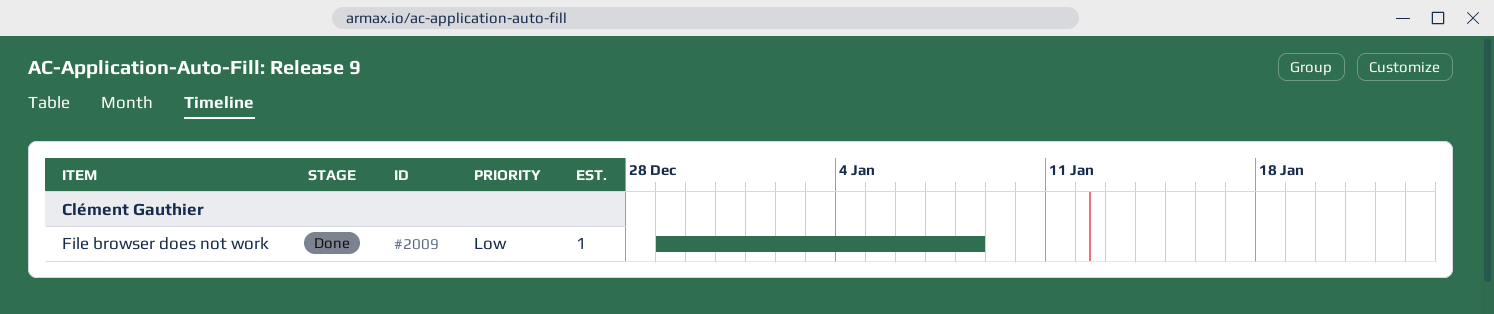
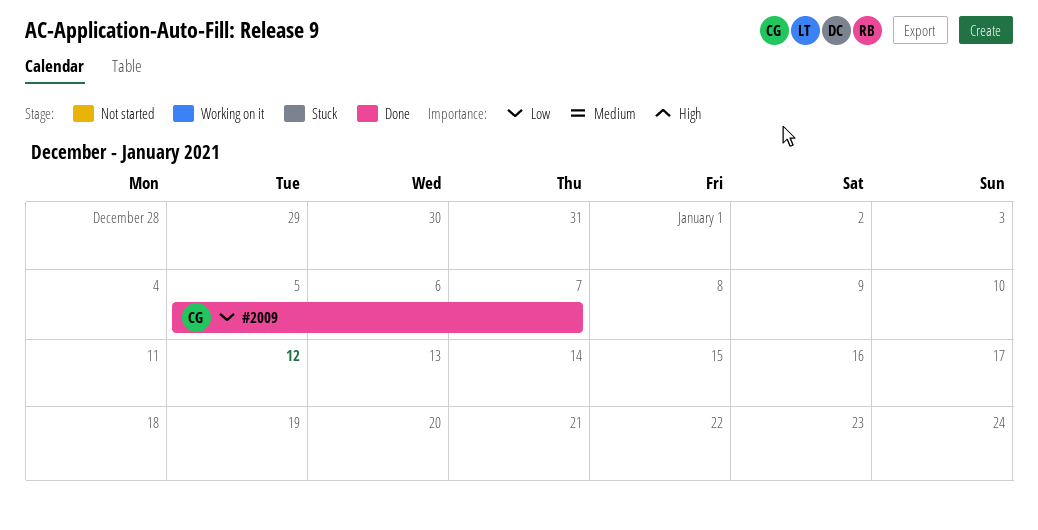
#2009, start: Dec 29 -> Jan 5
#2009, due: Jan 8 -> Jan 7

